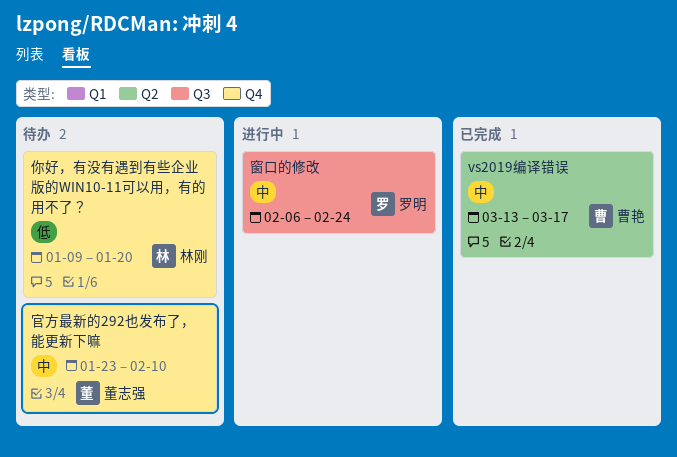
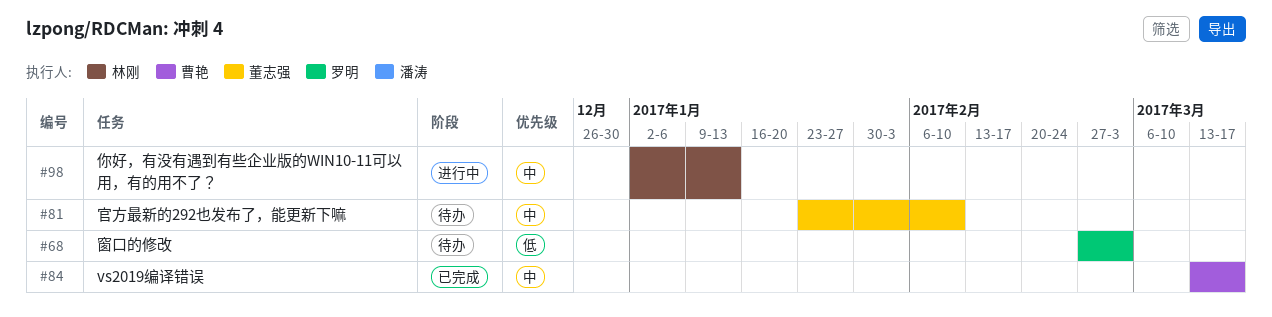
你好，有没有遇到有些企业版的WIN10-11可以用，有的用不了？, status: 待办 -> 进行中
你好，有没有遇到有些企业版的WIN10-11可以用，有的用不了？, priority: 低 -> 中
你好，有没有遇到有些企业版的WIN10-11可以用，有的用不了？, start: Jan 9 -> Jan 2
你好，有没有遇到有些企业版的WIN10-11可以用，有的用不了？, due: Jan 20 -> Jan 13
窗口的修改, status: 进行中 -> 待办
窗口的修改, priority: 中 -> 低
窗口的修改, start: Feb 6 -> Feb 27
窗口的修改, due: Feb 24 -> Mar 3

